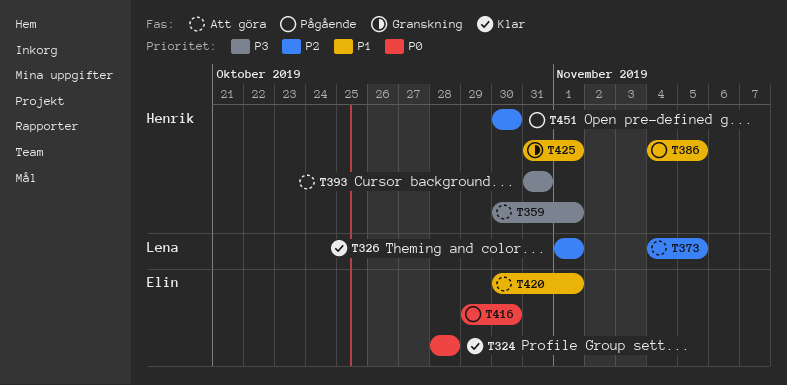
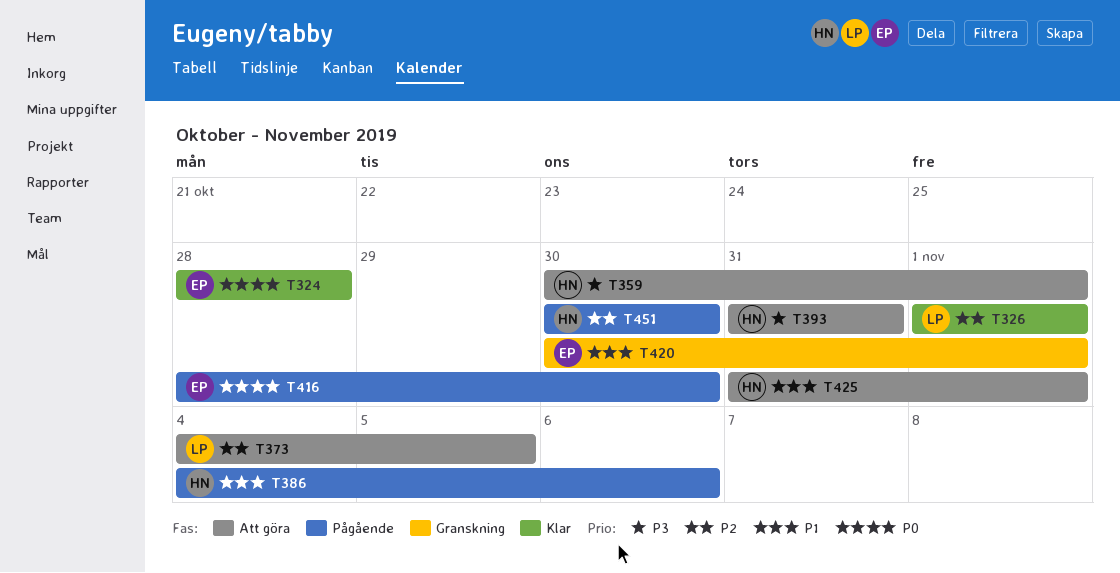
T386, due: Nov 5 -> Nov 6
T416, start: Oct 29 -> Oct 28
T420, status: Att göra -> Granskning
T425, status: Granskning -> Att göra

